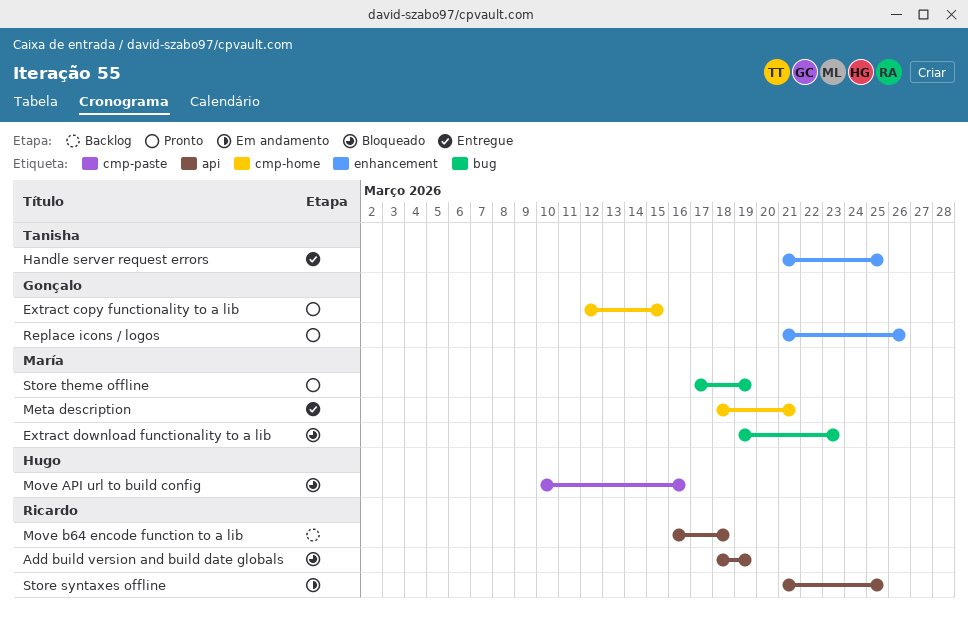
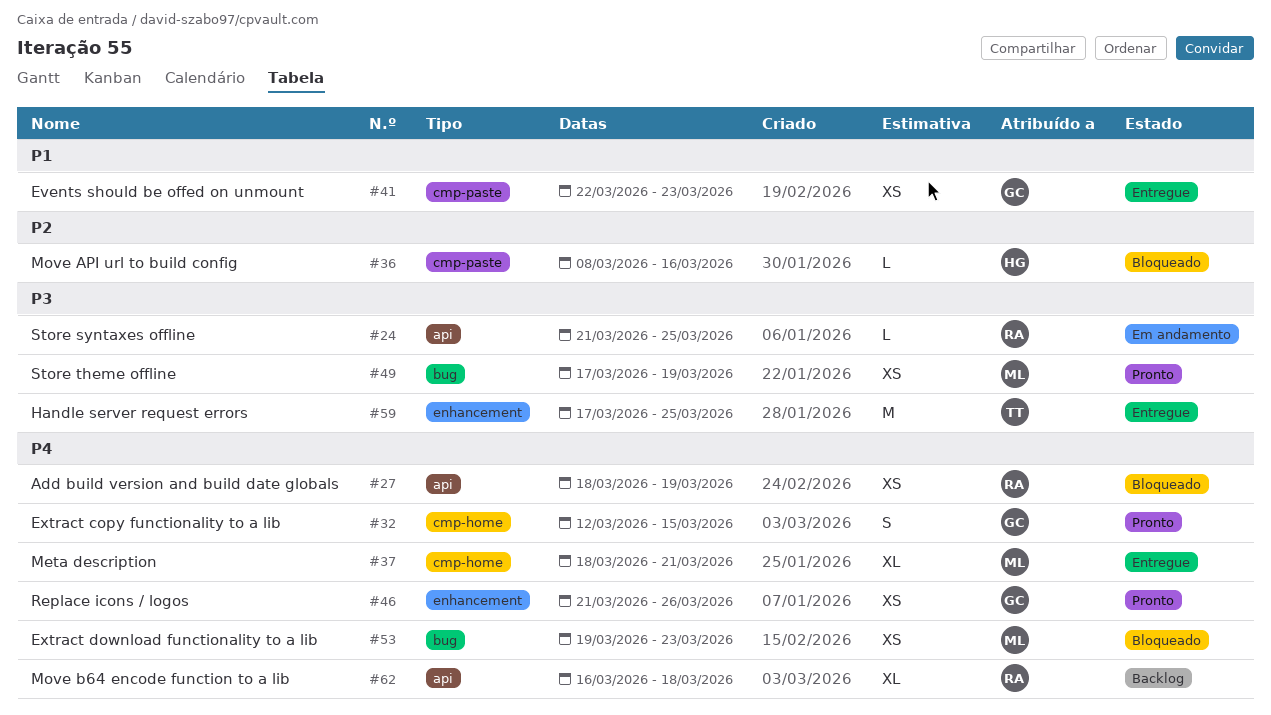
Events should be offed on unmount: none -> present
Handle server request errors, start: Mar 21 -> Mar 17
Move API url to build config, start: Mar 10 -> Mar 8

